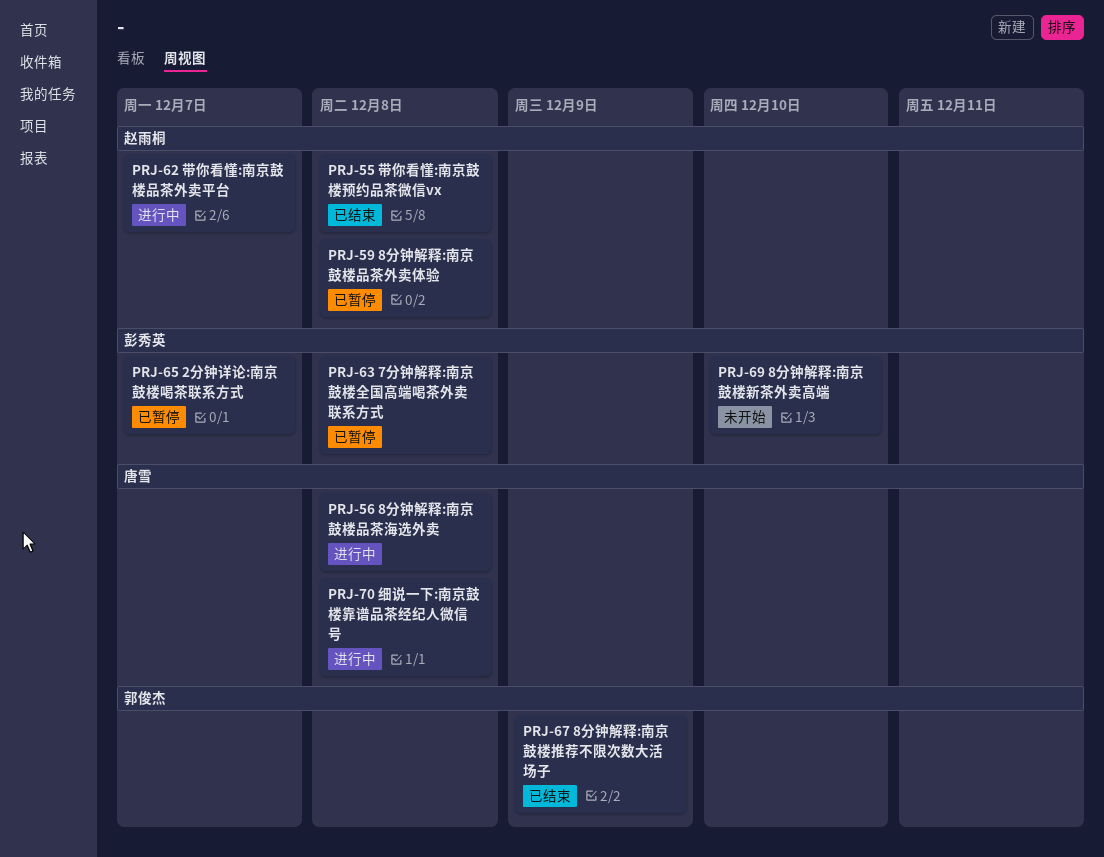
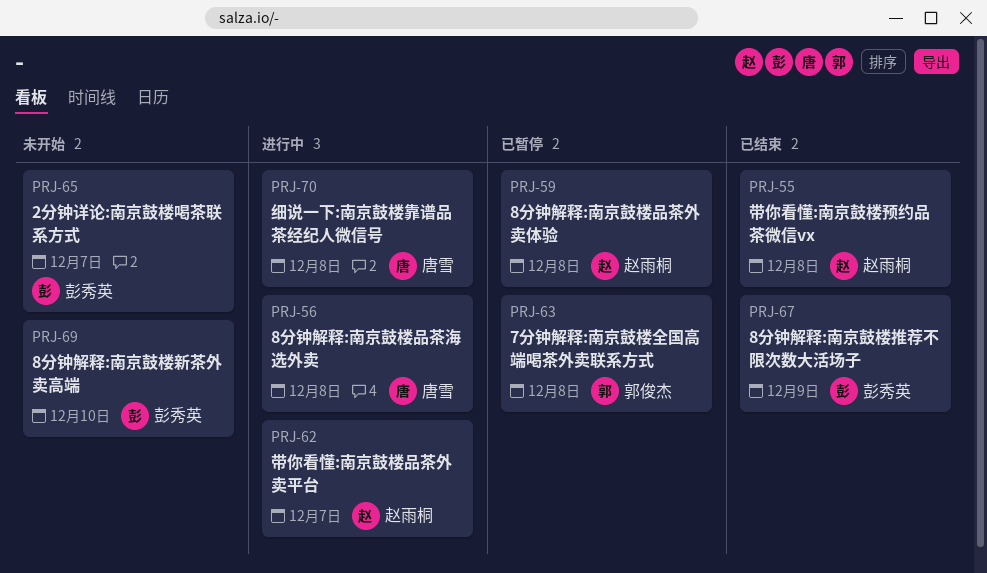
PRJ-63, owner: 彭秀英 -> 郭俊杰
PRJ-65, status: 已暂停 -> 未开始
PRJ-67, owner: 郭俊杰 -> 彭秀英

